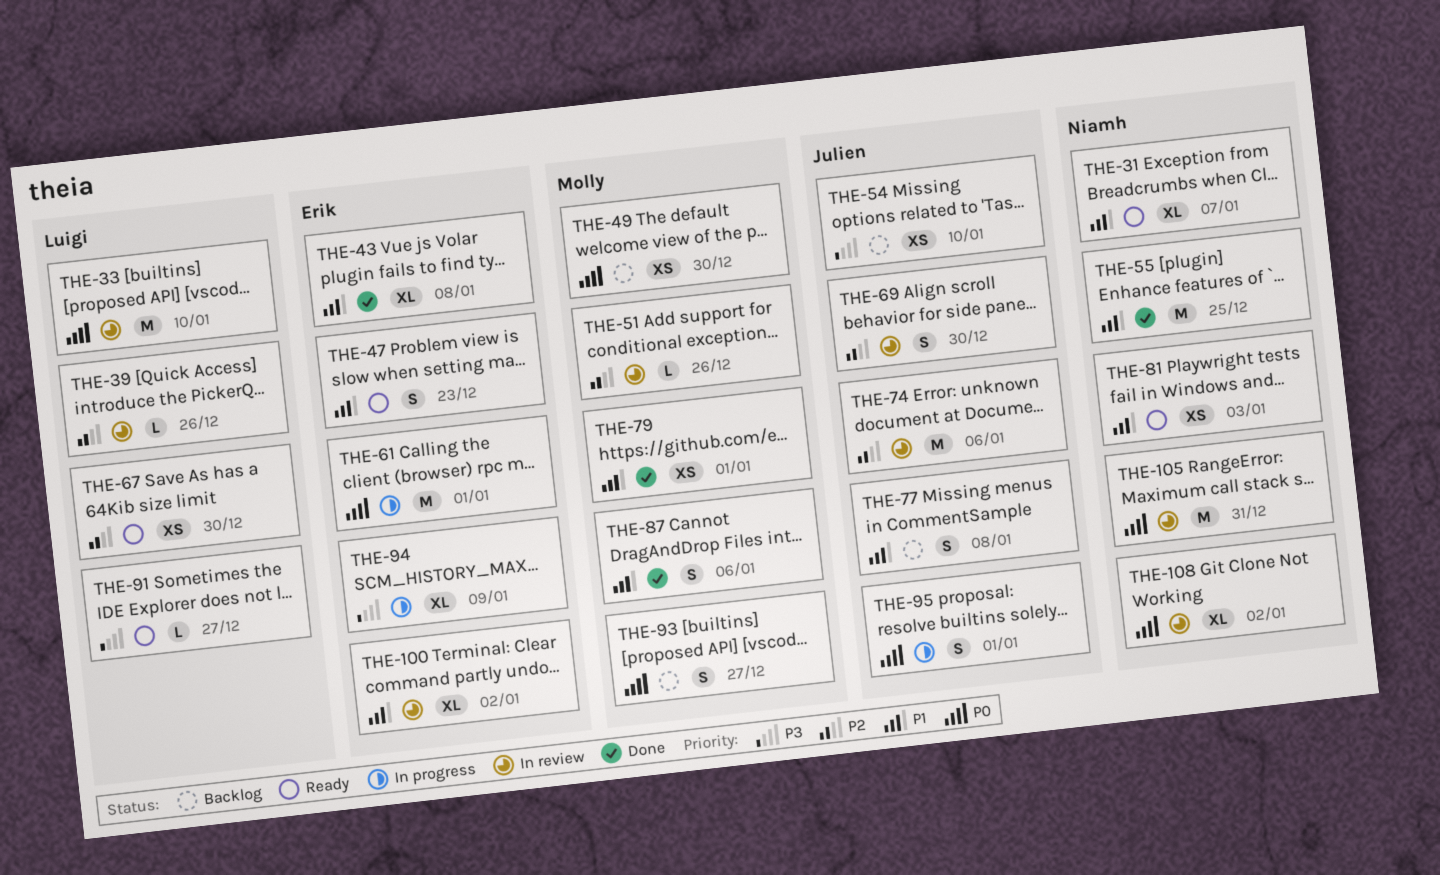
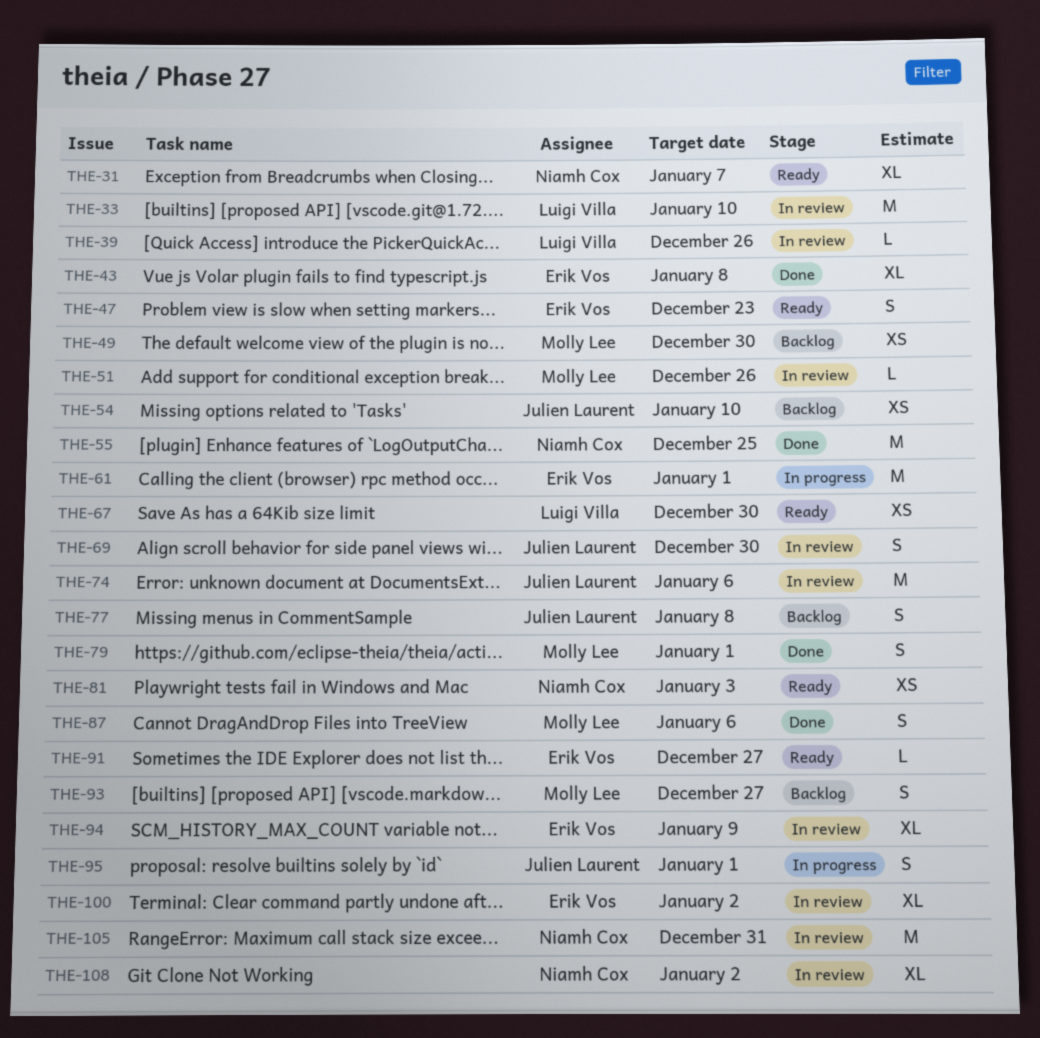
THE-79, estimate: XS -> S
THE-91, owner: Luigi Villa -> Erik Vos
THE-94, status: In progress -> In review

